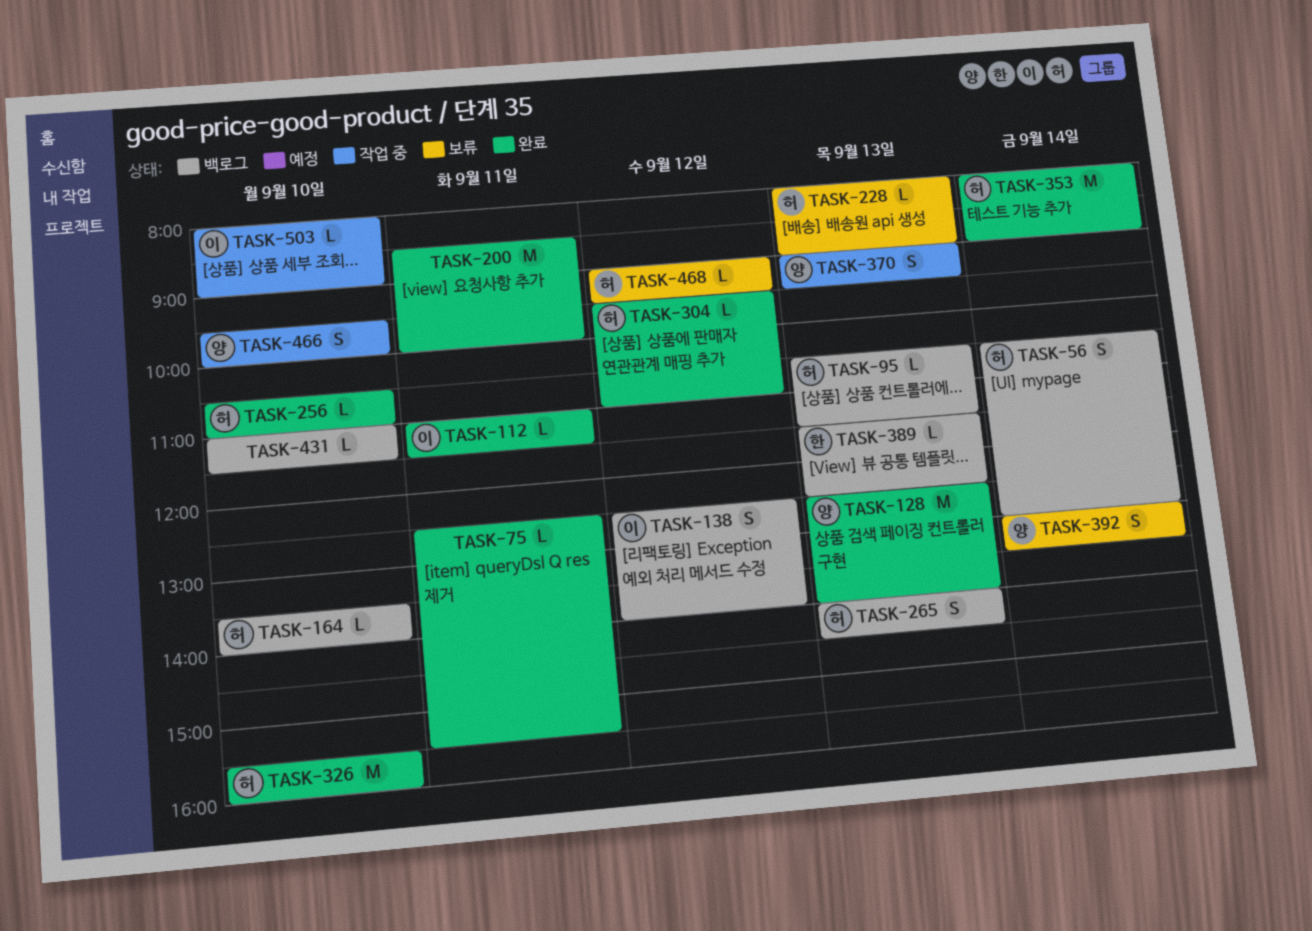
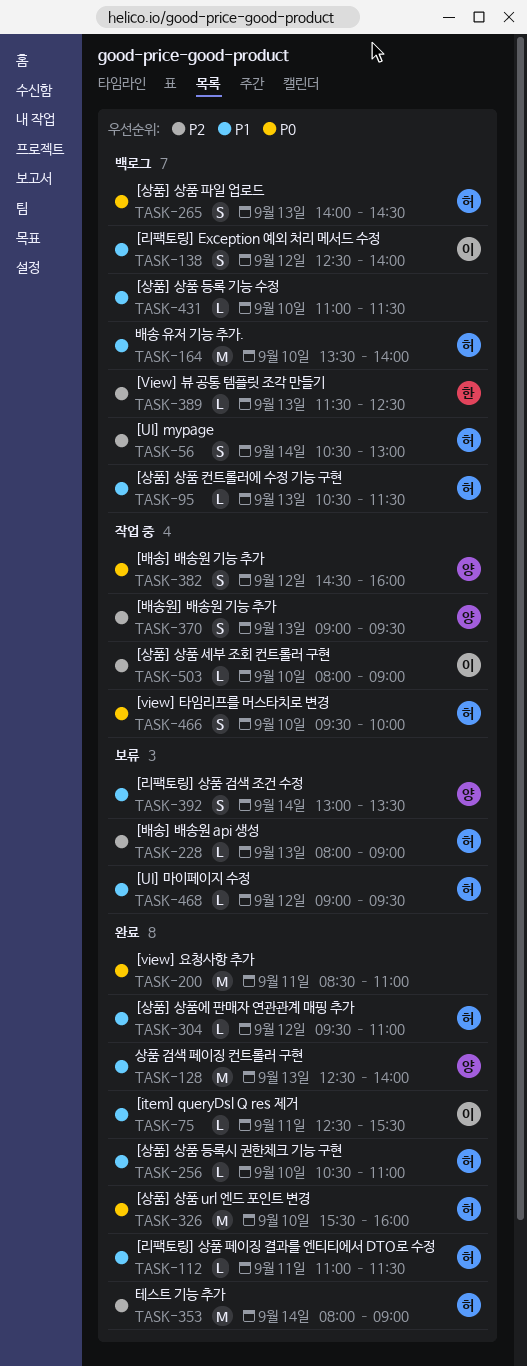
TASK-75, owner: none -> 이
TASK-112, owner: 이 -> 허
TASK-164, estimate: L -> M
TASK-200, ends: 10:00 -> 11:00
TASK-382: none -> present
TASK-466, owner: 양 -> 허

